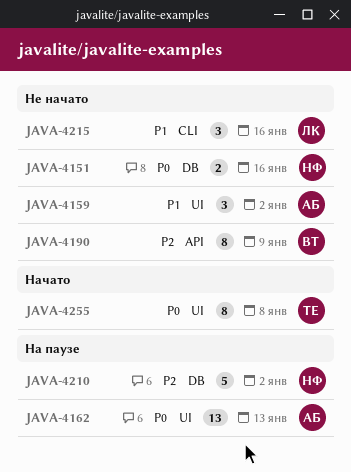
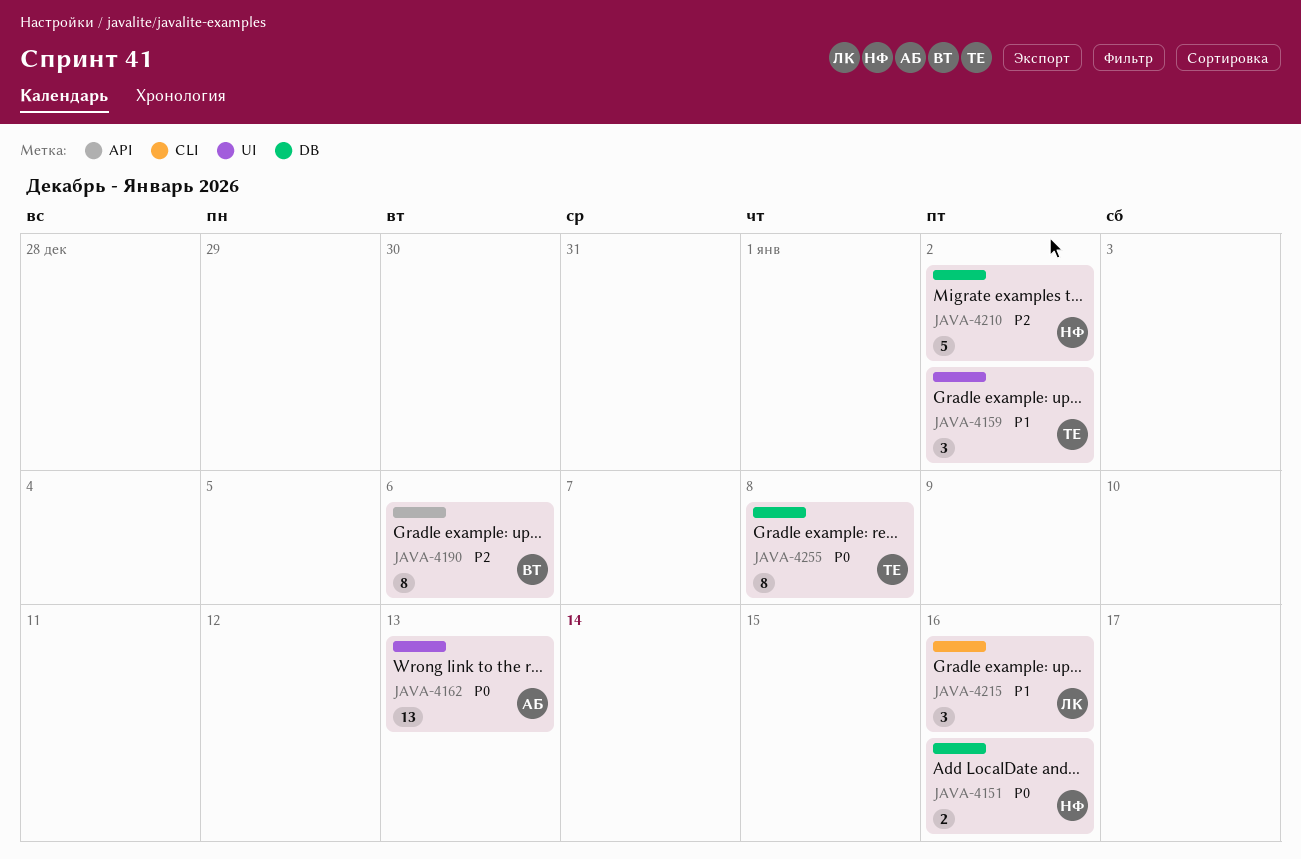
JAVA-4159, owner: АБ -> ТЕ
JAVA-4190, due: Jan 9 -> Jan 6
JAVA-4255, label: UI -> DB

